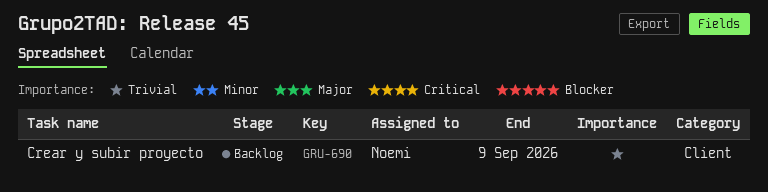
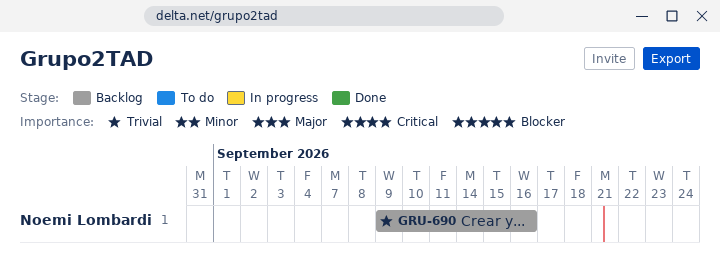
GRU-690, due: Sep 9 -> Sep 16

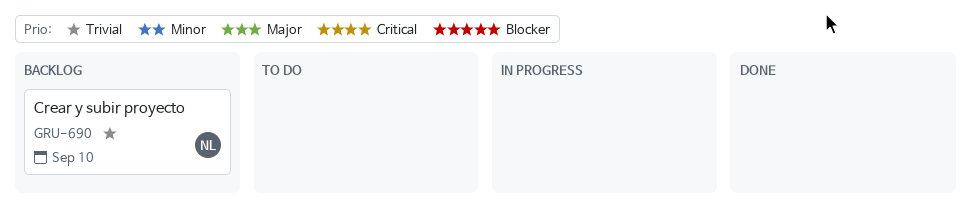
GRU-690, due: Sep 16 -> Sep 10

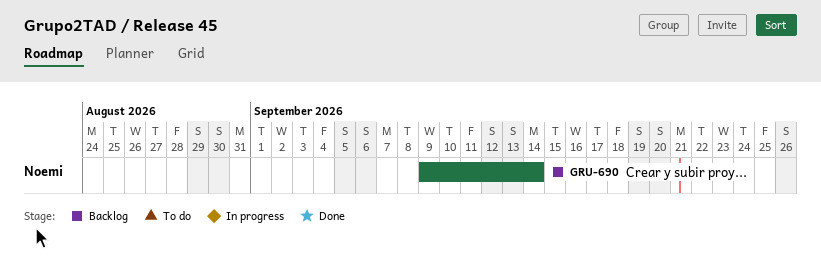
GRU-690, due: Sep 10 -> Sep 14

